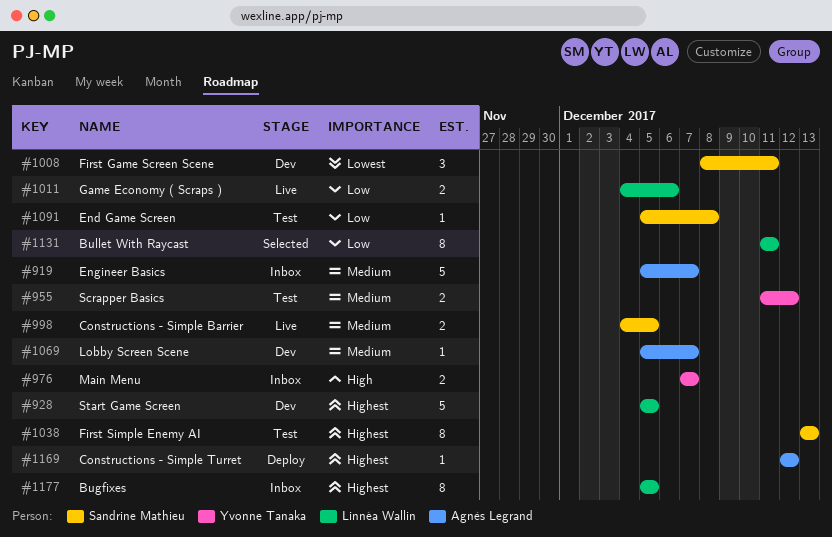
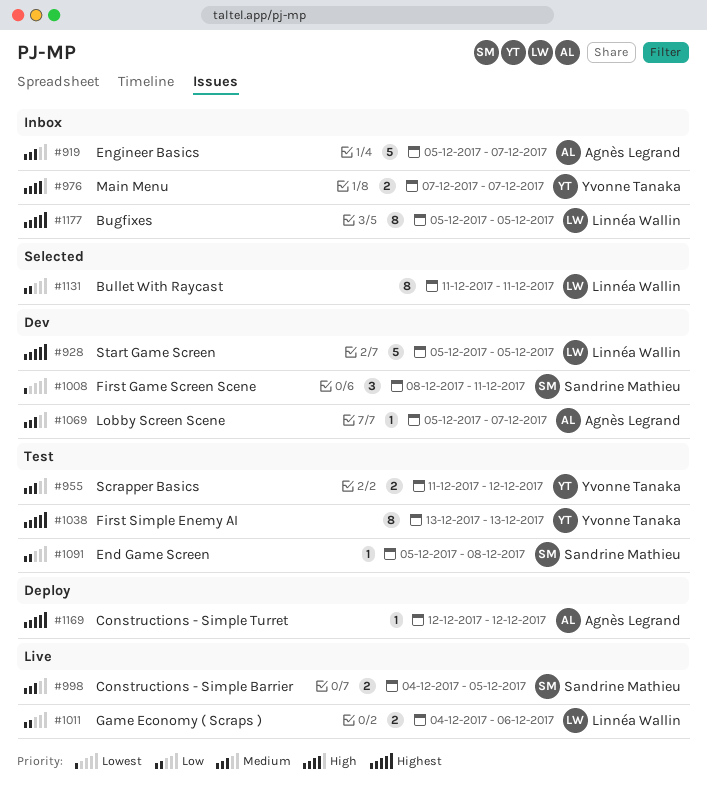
#1038, owner: Sandrine Mathieu -> Yvonne Tanaka

